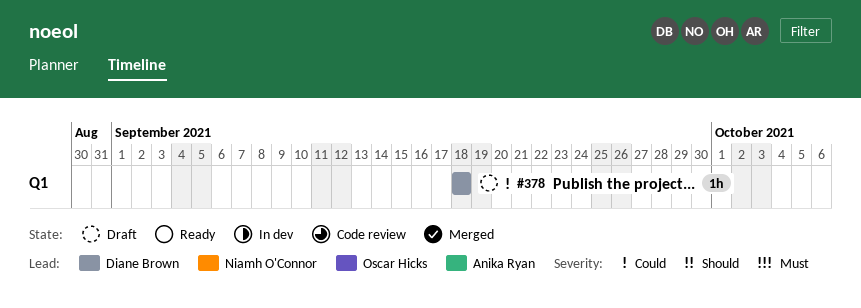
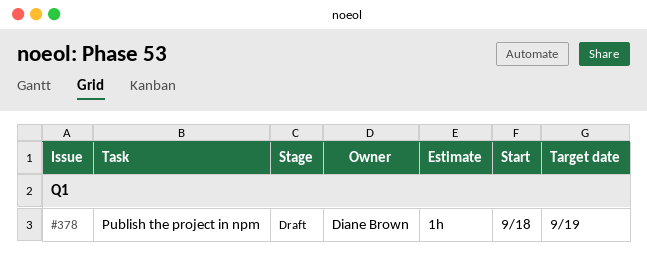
#378, due: Sep 18 -> Sep 19

